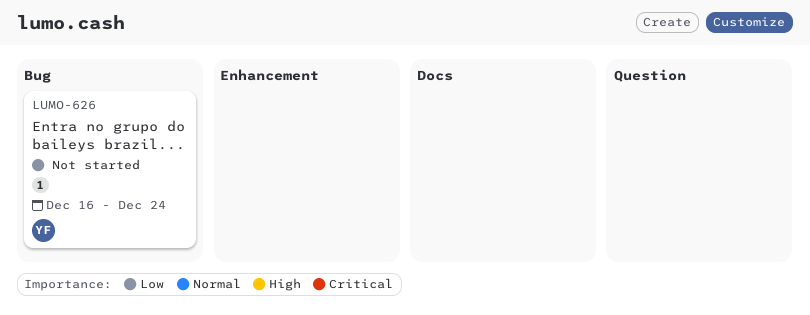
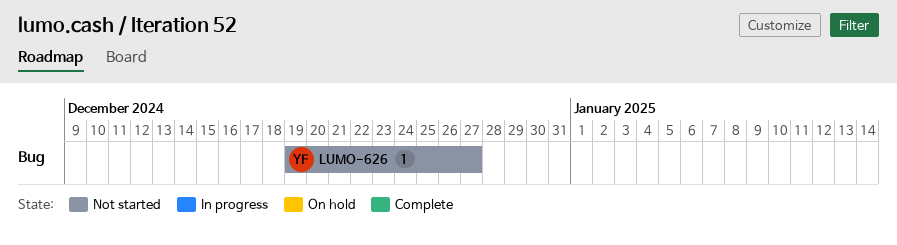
LUMO-626, start: Dec 16 -> Dec 19
LUMO-626, due: Dec 24 -> Dec 27

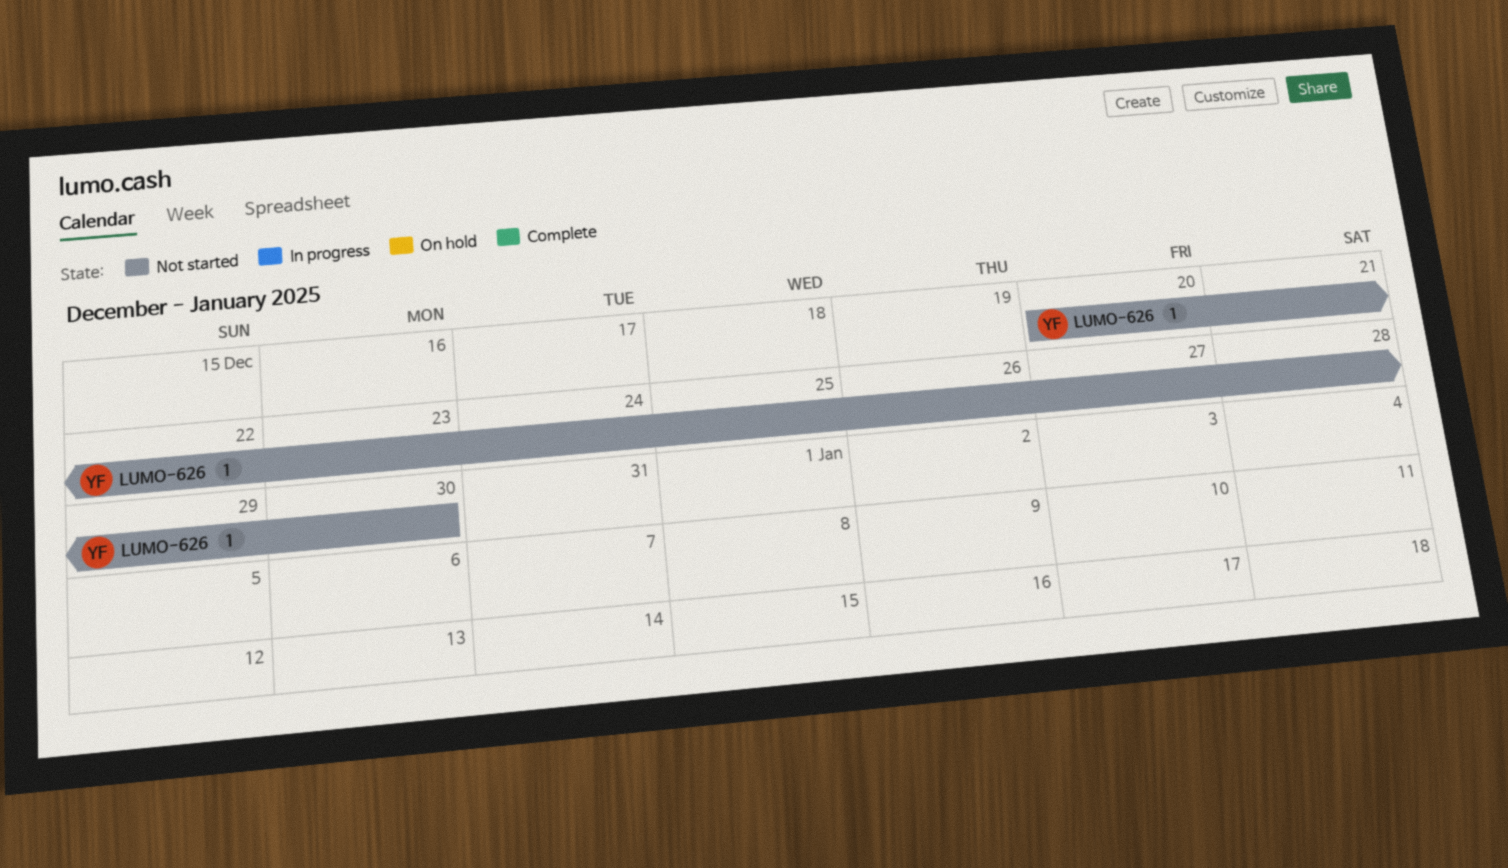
LUMO-626, start: Dec 19 -> Dec 20
LUMO-626, due: Dec 27 -> Dec 30

